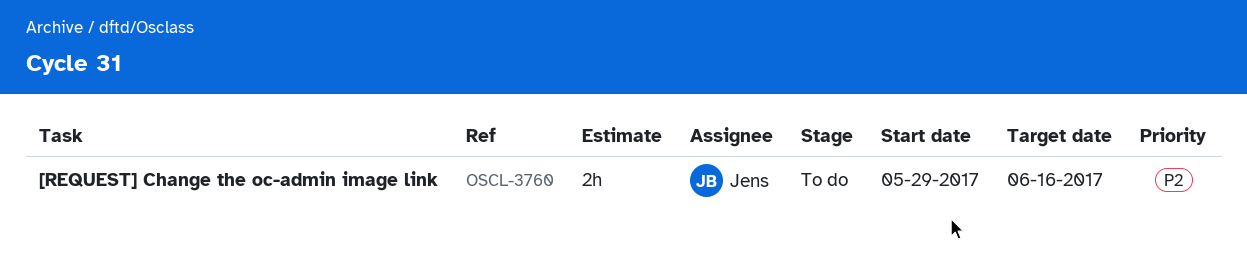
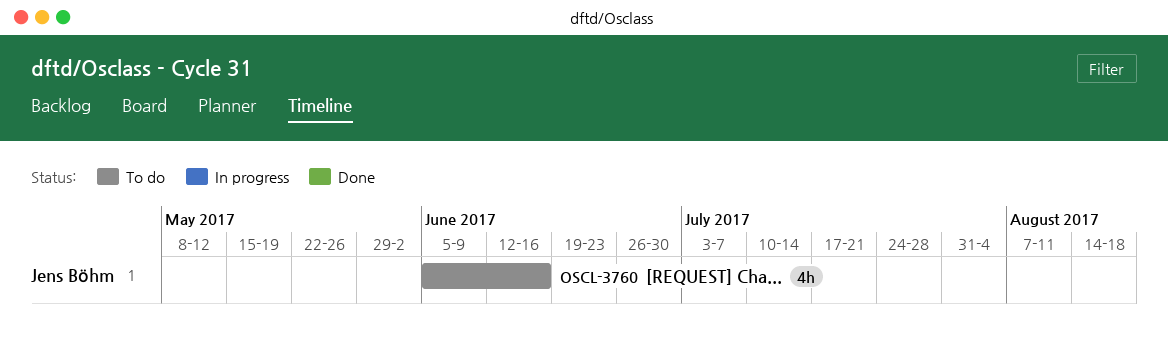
OSCL-3760, estimate: 2h -> 4h
OSCL-3760, start: May 29 -> Jun 5

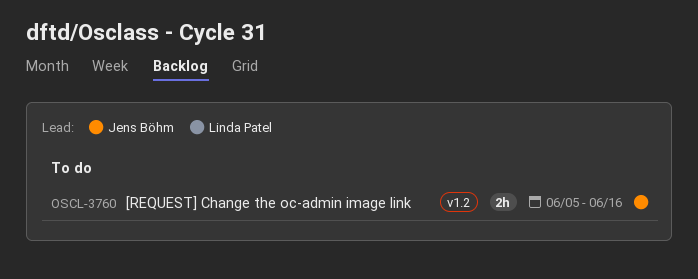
OSCL-3760, estimate: 4h -> 2h

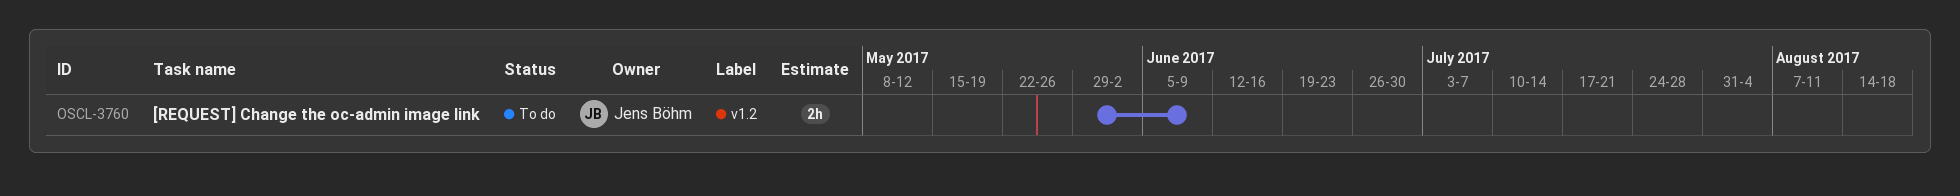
OSCL-3760, start: Jun 5 -> May 29
OSCL-3760, due: Jun 16 -> Jun 9

